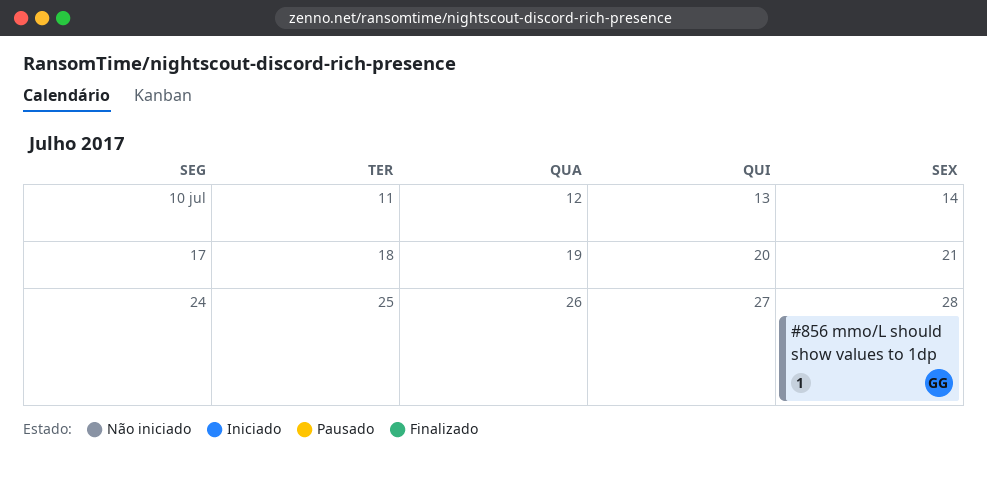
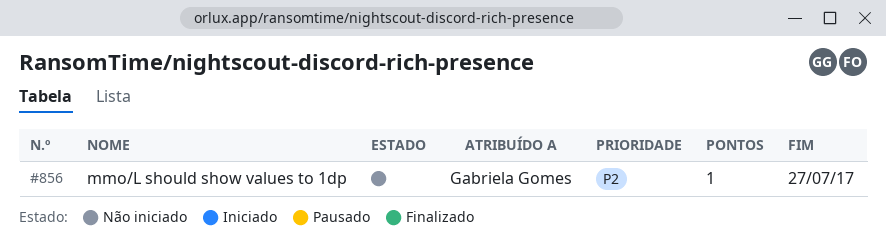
#856, due: Jul 28 -> Jul 27

